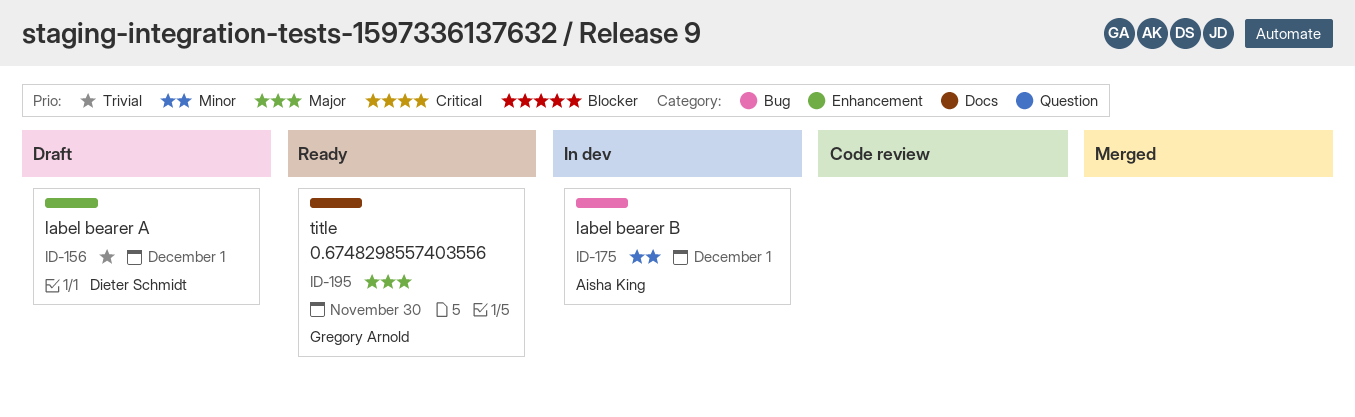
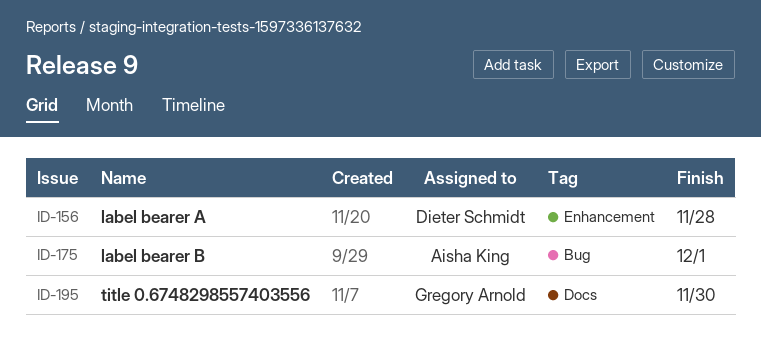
ID-156, due: Dec 1 -> Nov 28

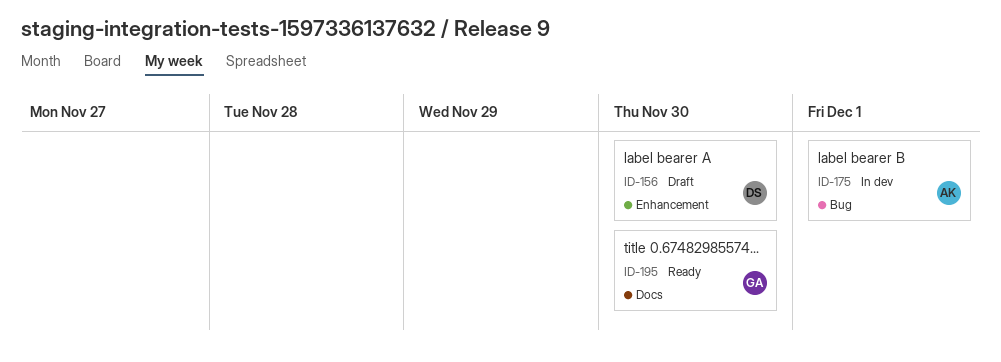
ID-156, due: Nov 28 -> Nov 30

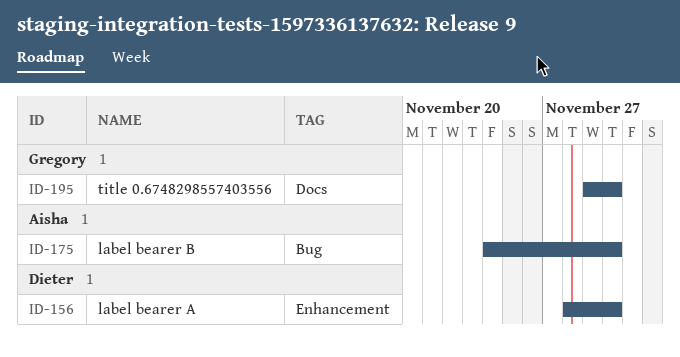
ID-175, due: Dec 1 -> Nov 30

